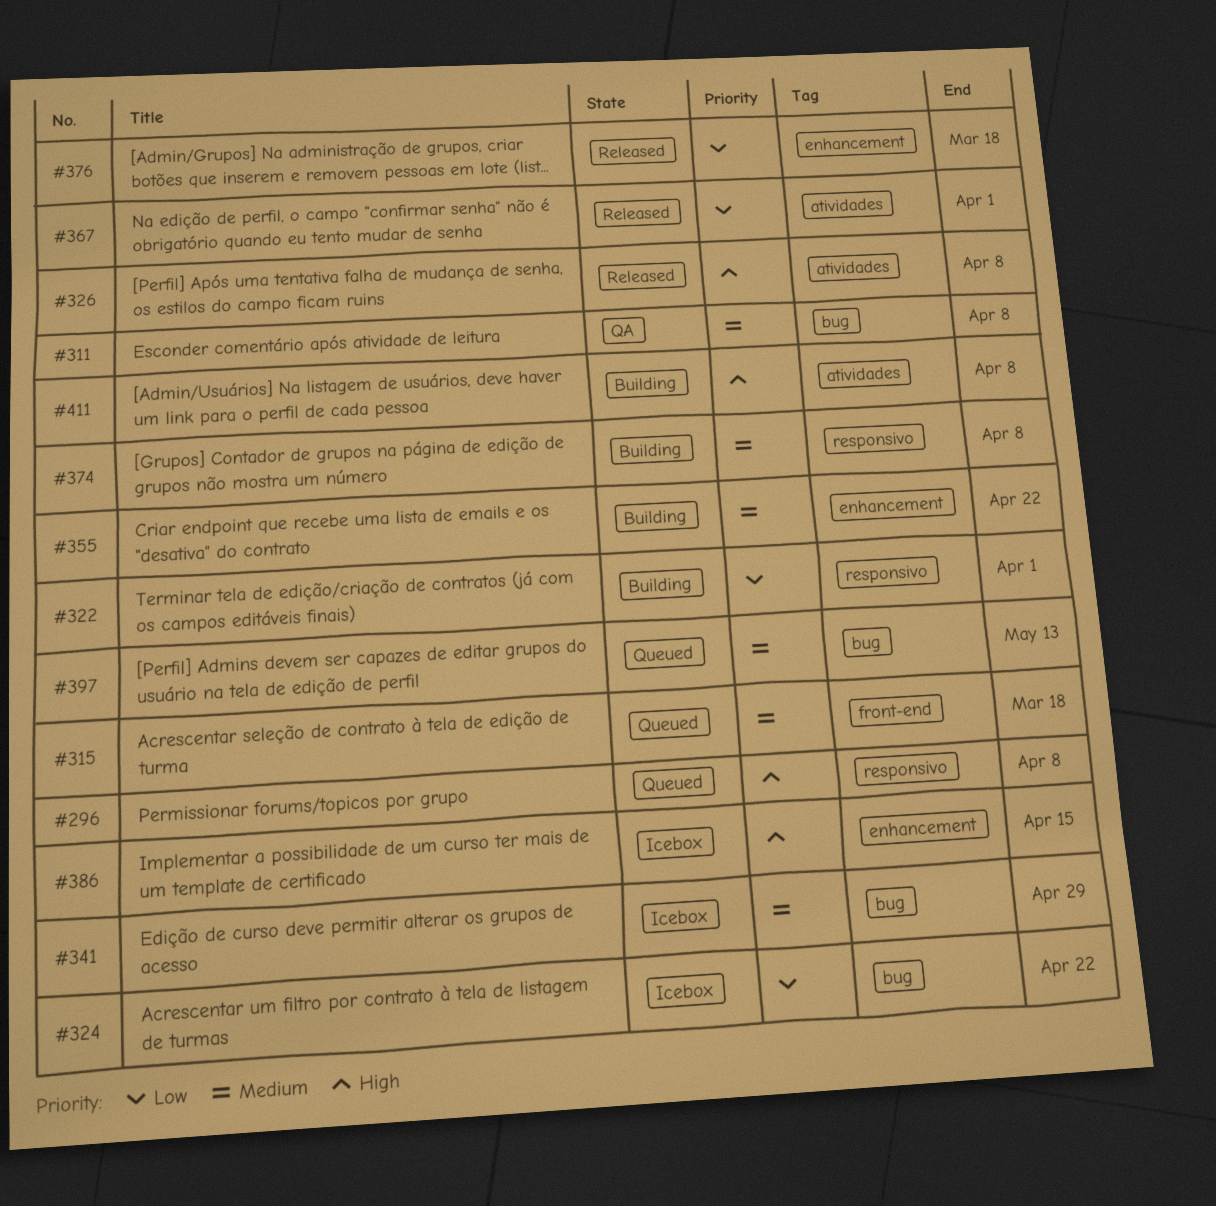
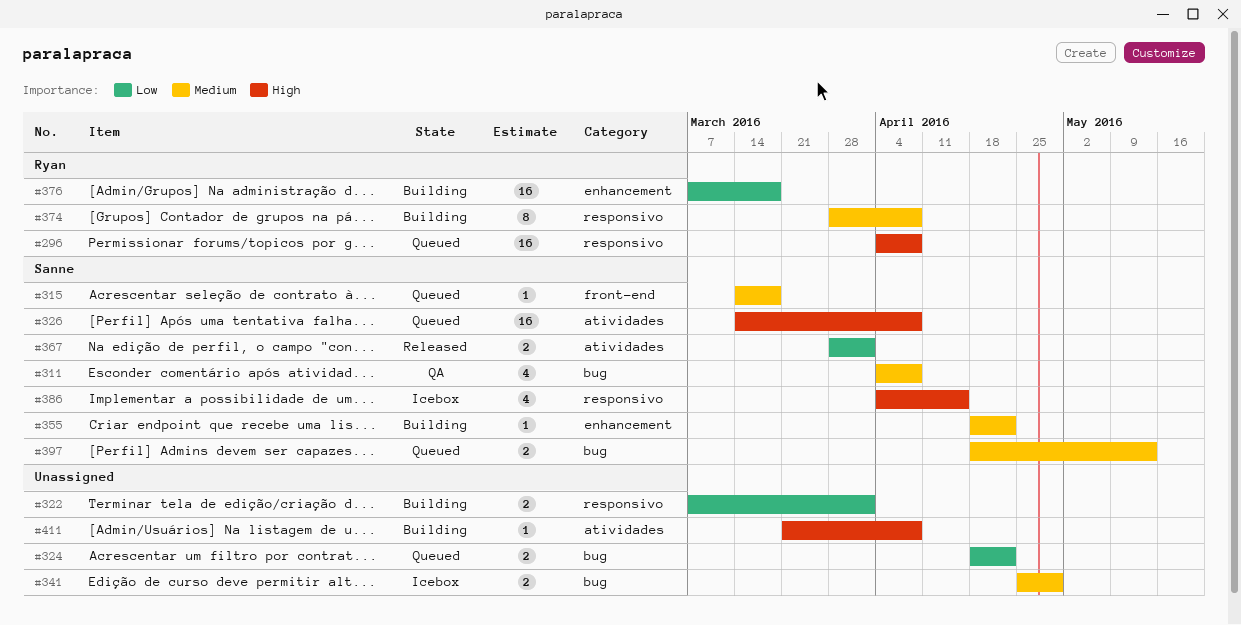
#324, status: Icebox -> Queued
#326, status: Released -> Queued
#376, status: Released -> Building
#386, label: enhancement -> responsivo

